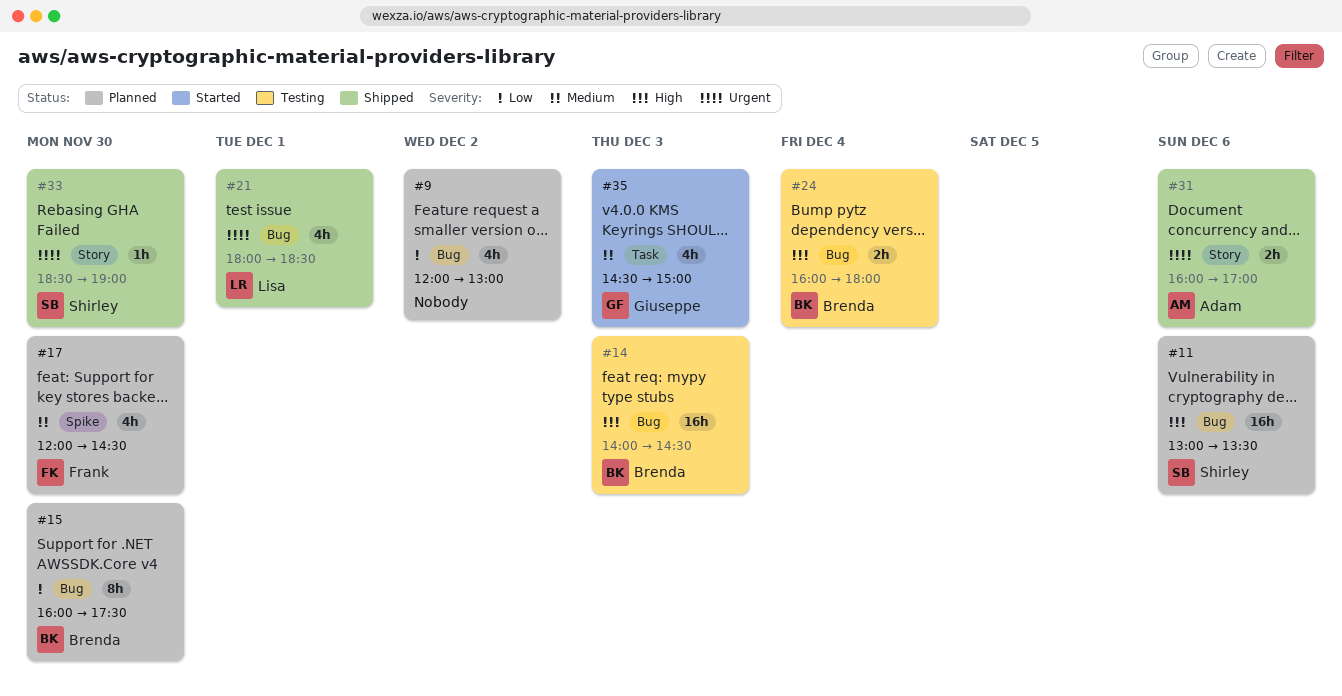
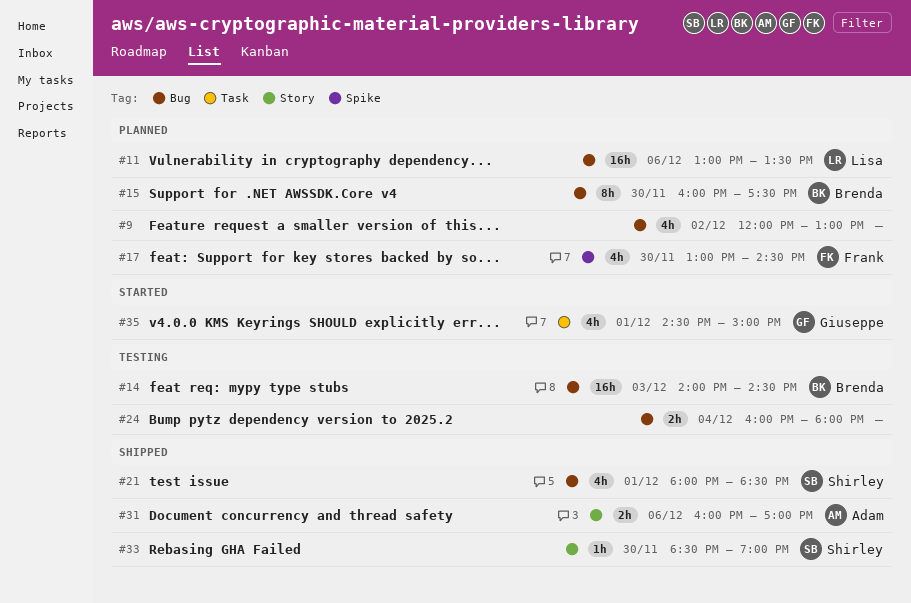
#11, owner: Shirley -> Lisa
#17, begins: 12:00 -> 13:00
#21, owner: Lisa -> Shirley
#24, owner: Brenda -> none
#35, day: Dec 3 -> Dec 1

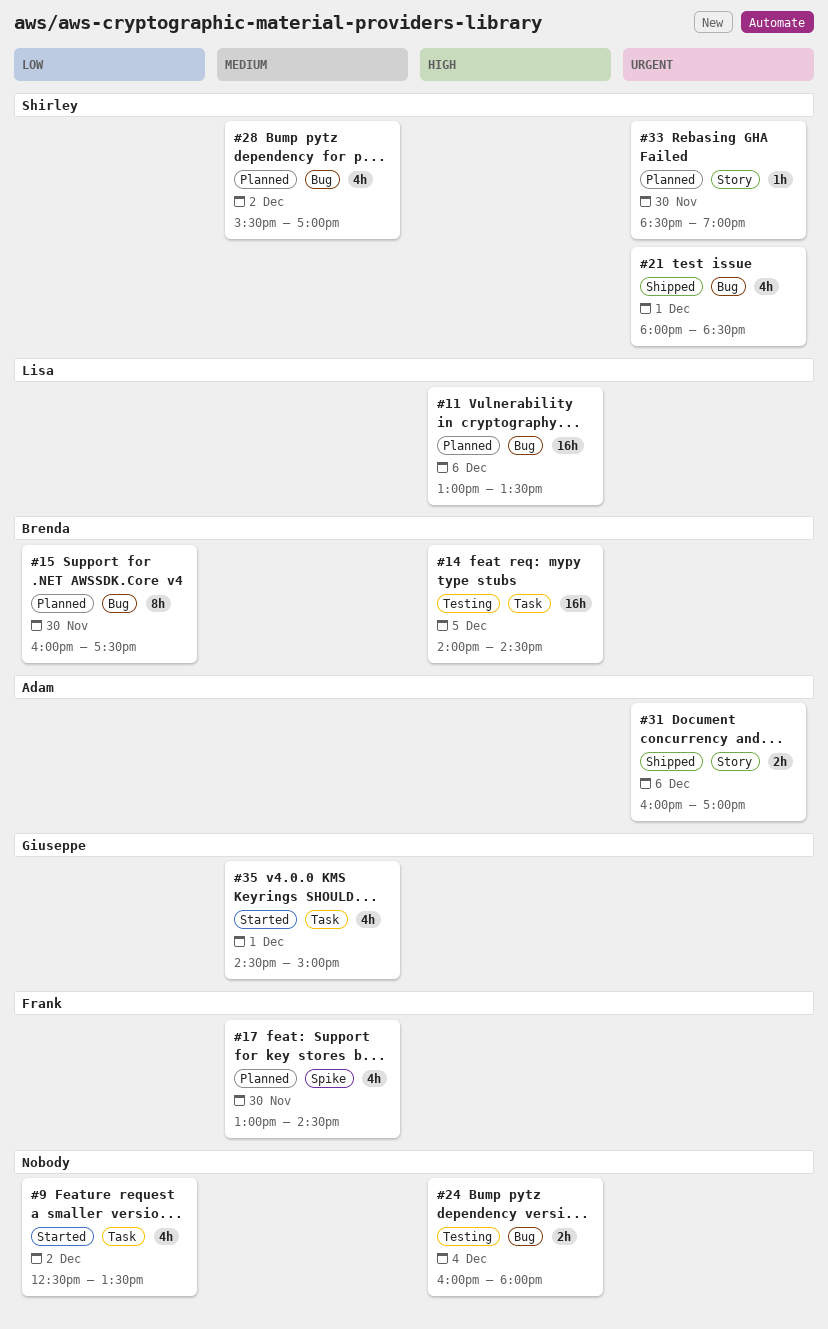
#9, status: Planned -> Started
#9, label: Bug -> Task
#9, begins: 12:00 -> 12:30
#9, ends: 13:00 -> 13:30
#14, label: Bug -> Task
#14, day: Dec 3 -> Dec 5
#28: none -> present
#33, status: Shipped -> Planned

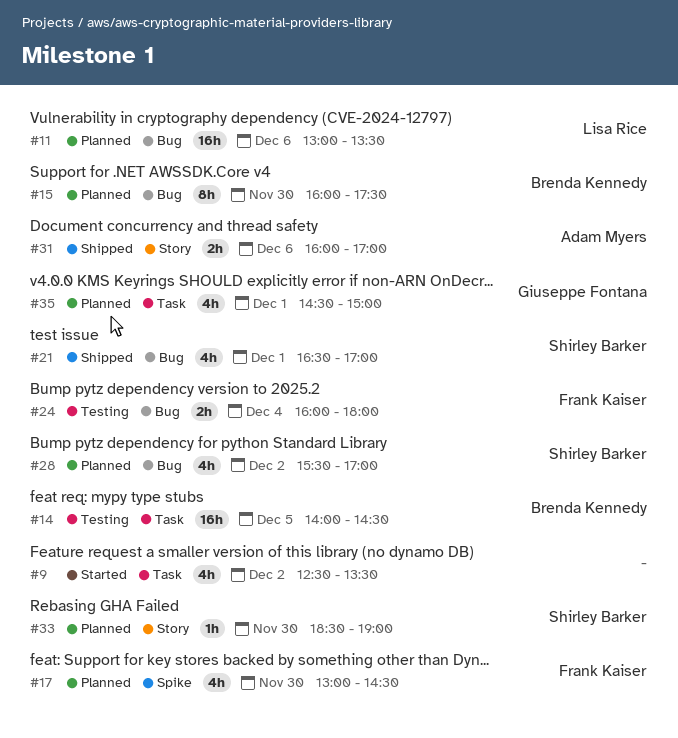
#21, begins: 18:00 -> 16:30
#21, ends: 18:30 -> 17:00
#24, owner: none -> Frank Kaiser
#35, status: Started -> Planned

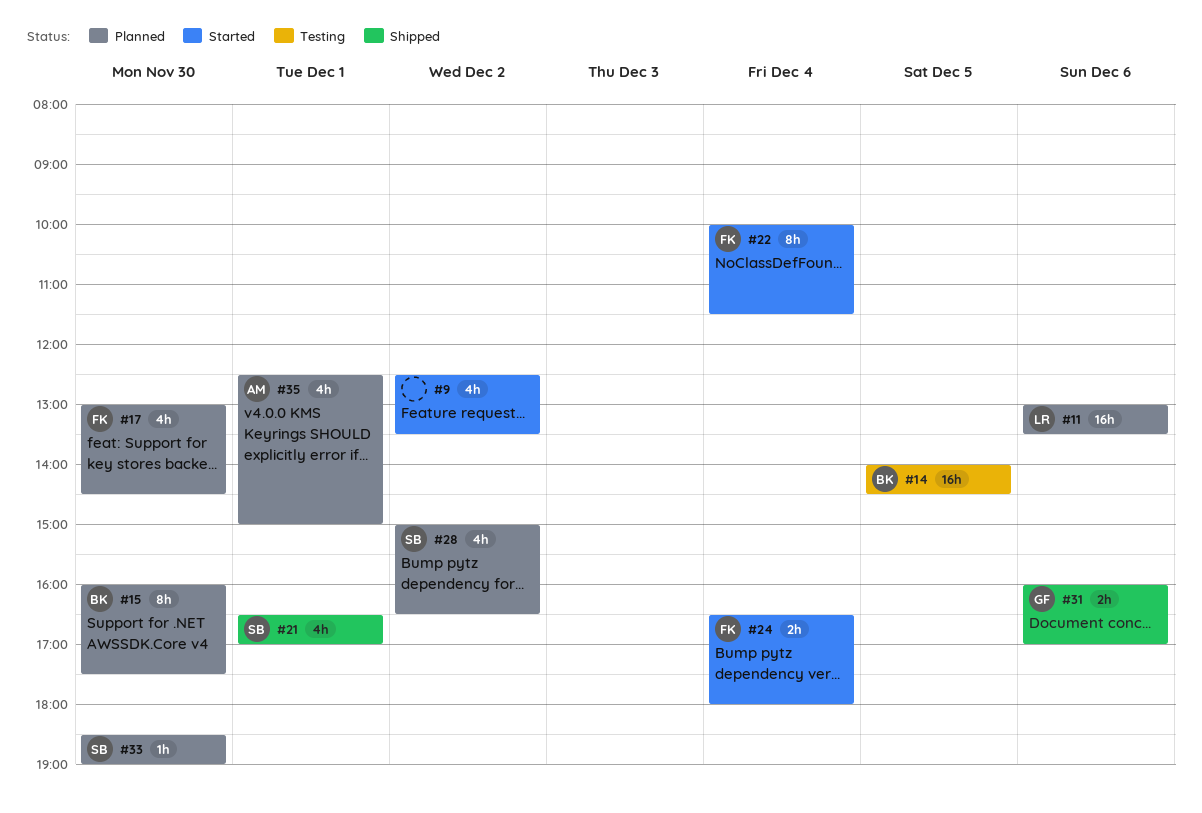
#22: none -> present
#24, status: Testing -> Started
#24, begins: 16:00 -> 16:30
#28, begins: 15:30 -> 15:00
#28, ends: 17:00 -> 16:30
#31, owner: Adam Myers -> Giuseppe Fontana
#35, owner: Giuseppe Fontana -> Adam Myers
#35, begins: 14:30 -> 12:30

